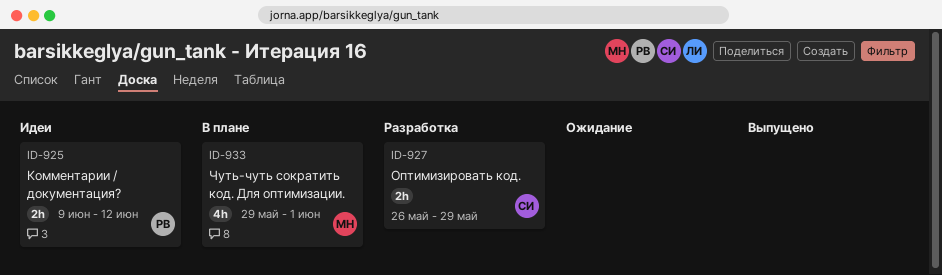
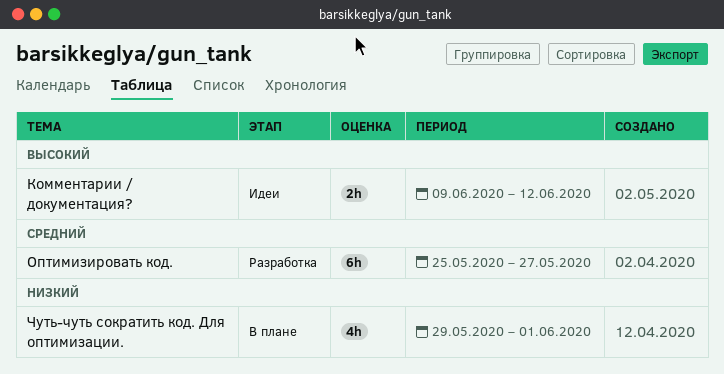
Оптимизировать код., estimate: 2h -> 6h
Оптимизировать код., start: May 26 -> May 25
Оптимизировать код., due: May 29 -> May 27

